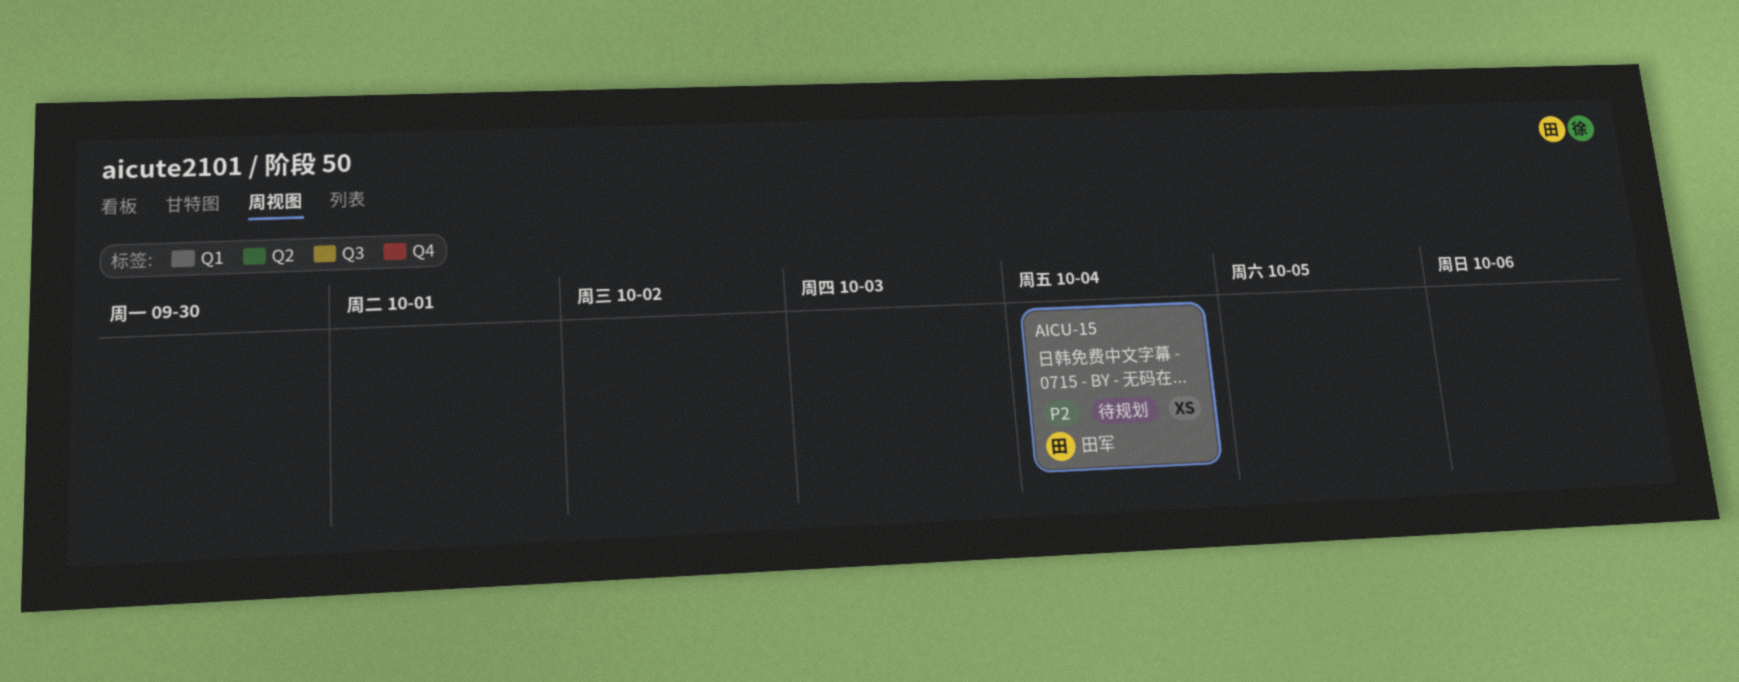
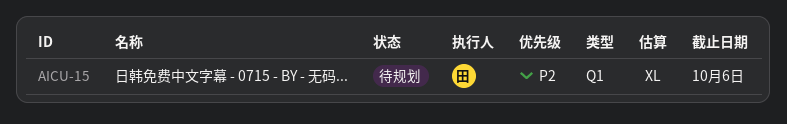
AICU-15, estimate: XS -> XL
AICU-15, due: Oct 4 -> Oct 6

